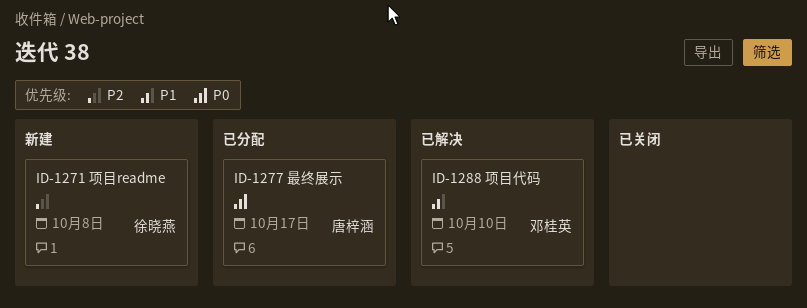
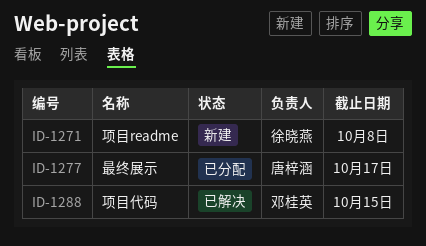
ID-1288, due: Oct 10 -> Oct 15

